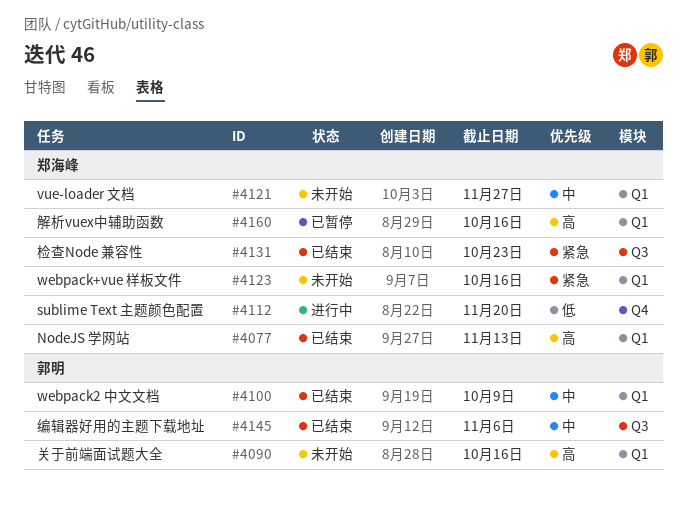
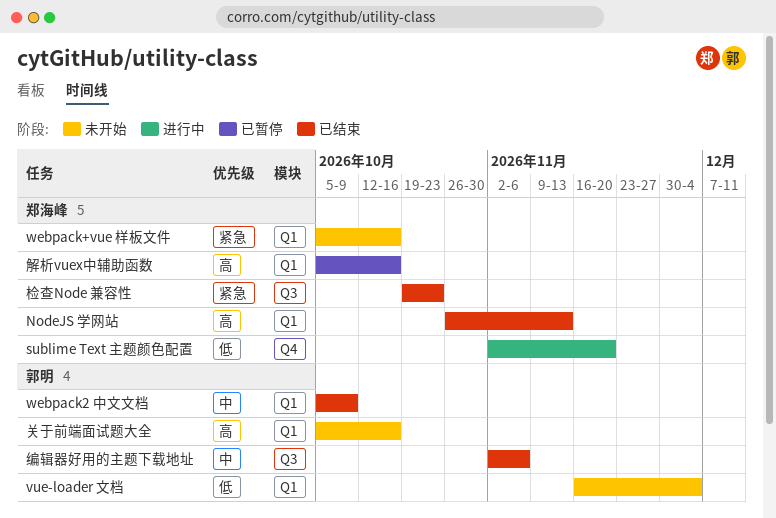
vue-loader 文档, owner: 郑海峰 -> 郭明
vue-loader 文档, priority: 中 -> 低
vue-loader 文档, due: Nov 27 -> Dec 4

